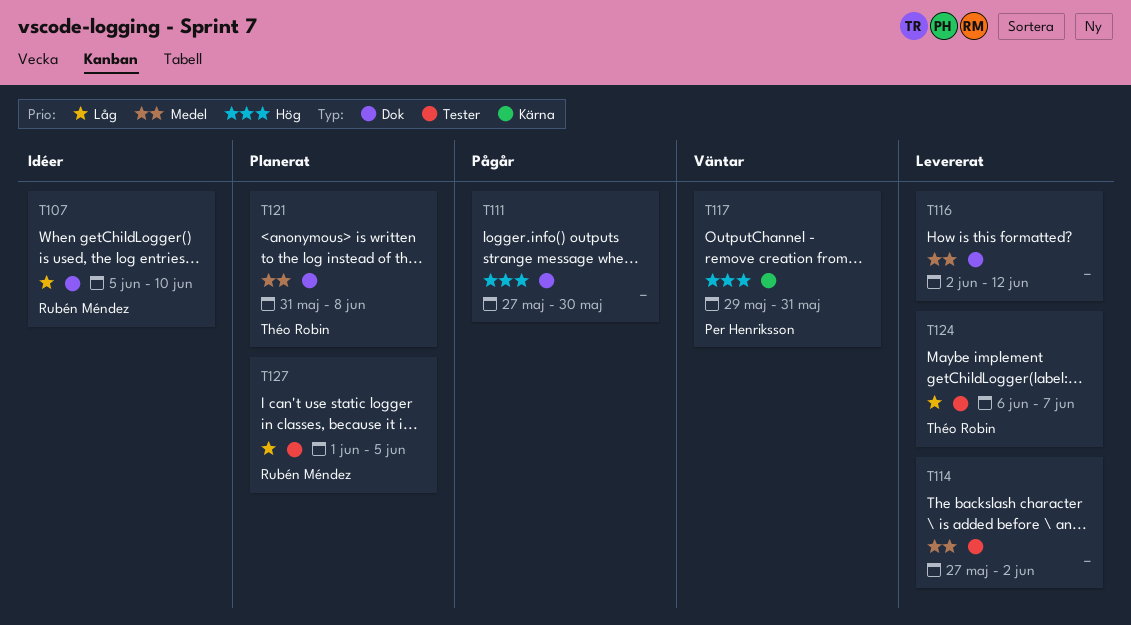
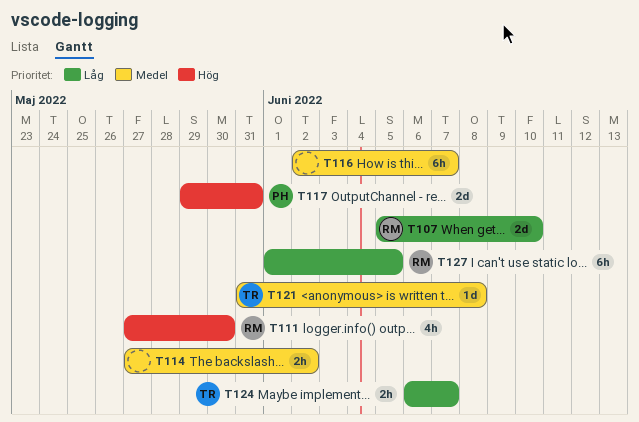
T111, owner: none -> Rubén Méndez
T116, due: Jun 12 -> Jun 7

